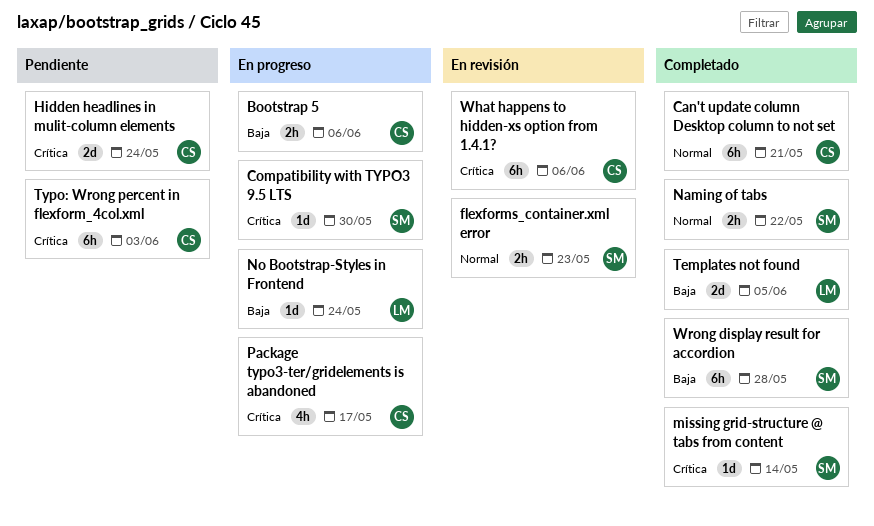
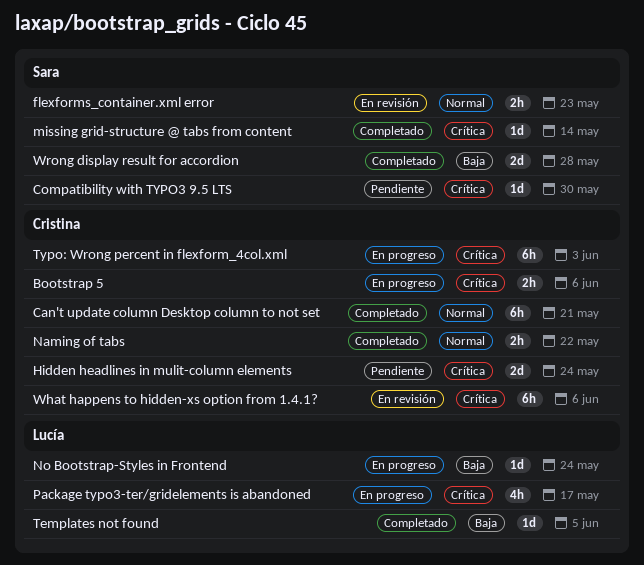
Bootstrap 5, priority: Baja -> Crítica
Compatibility with TYPO3 9.5 LTS, status: En progreso -> Pendiente
Naming of tabs, owner: Sara -> Cristina
Package typo3-ter/gridelements is abandoned, owner: Cristina -> Lucía
Templates not found, estimate: 2d -> 1d
Typo: Wrong percent in flexform_4col.xml, status: Pendiente -> En progreso
Wrong display result for accordion, estimate: 6h -> 2d

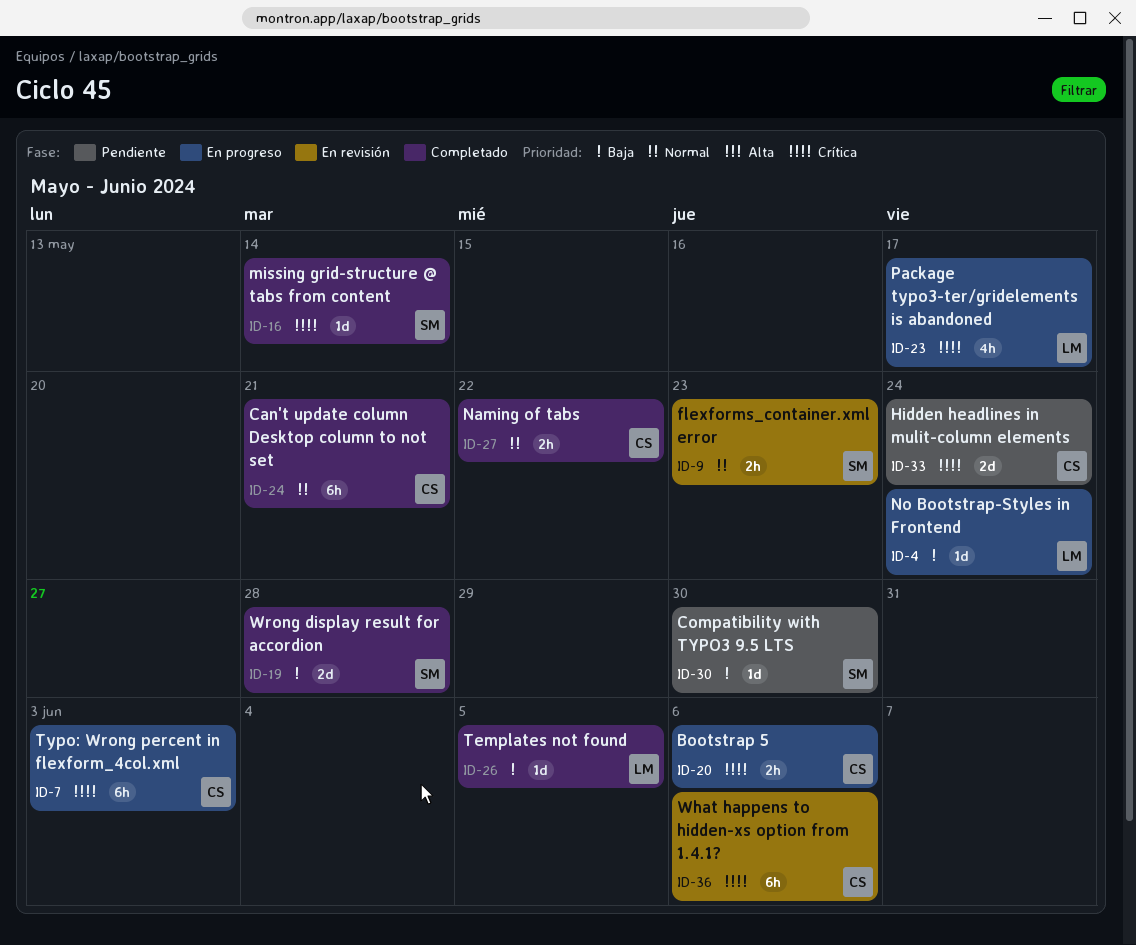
Compatibility with TYPO3 9.5 LTS, priority: Crítica -> Baja

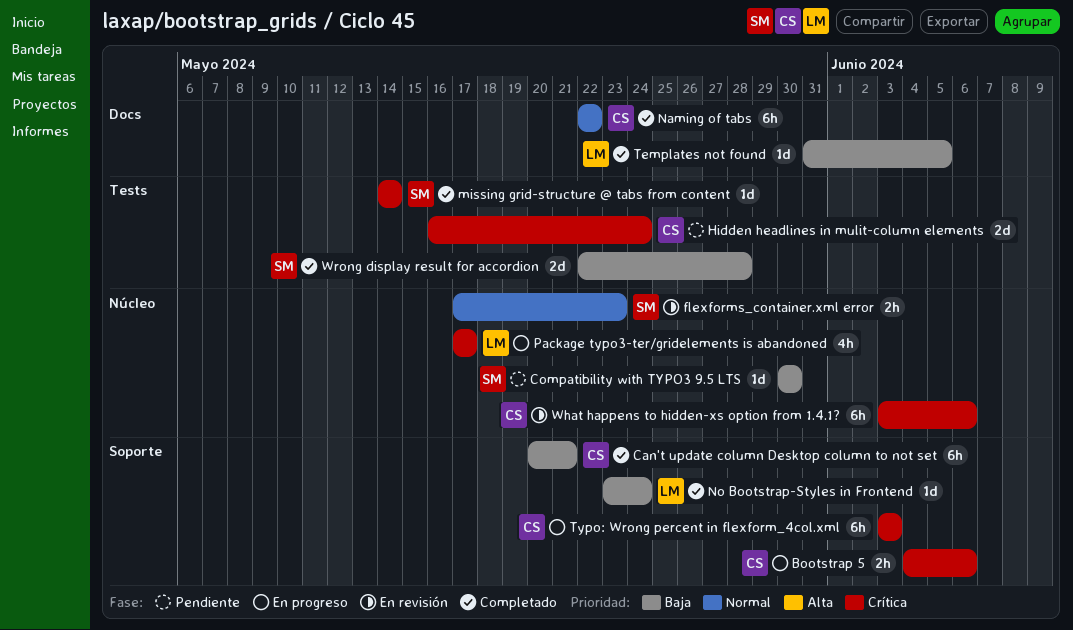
Can't update column Desktop column to not set, priority: Normal -> Baja
Naming of tabs, estimate: 2h -> 6h
No Bootstrap-Styles in Frontend, status: En progreso -> Completado

